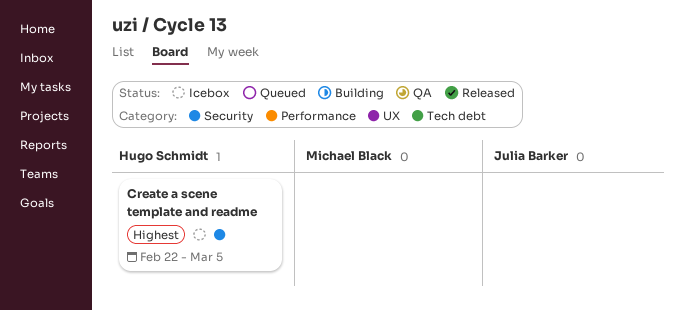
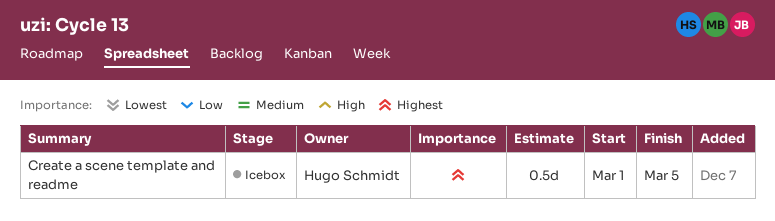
Create a scene template and readme, start: Feb 22 -> Mar 1

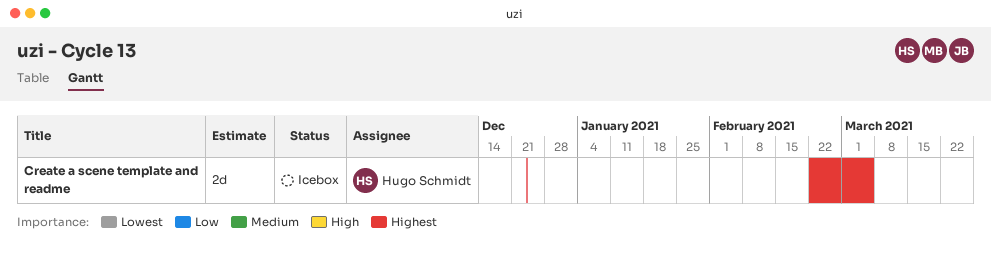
Create a scene template and readme, estimate: 0.5d -> 2d
Create a scene template and readme, start: Mar 1 -> Feb 22

